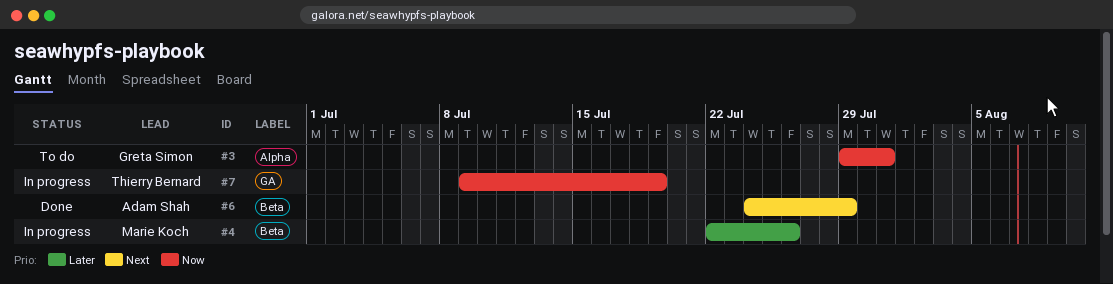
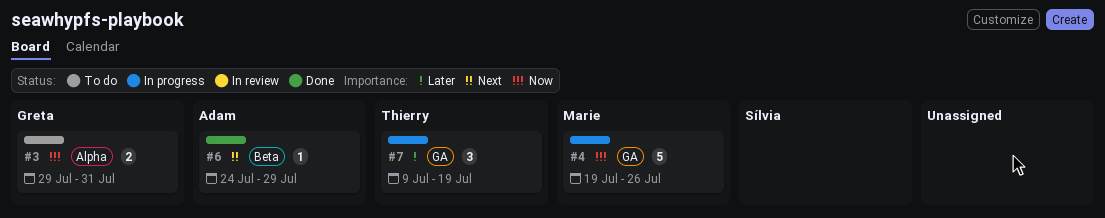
#4, priority: Later -> Now
#4, label: Beta -> GA
#4, start: Jul 22 -> Jul 19
#7, priority: Now -> Later

